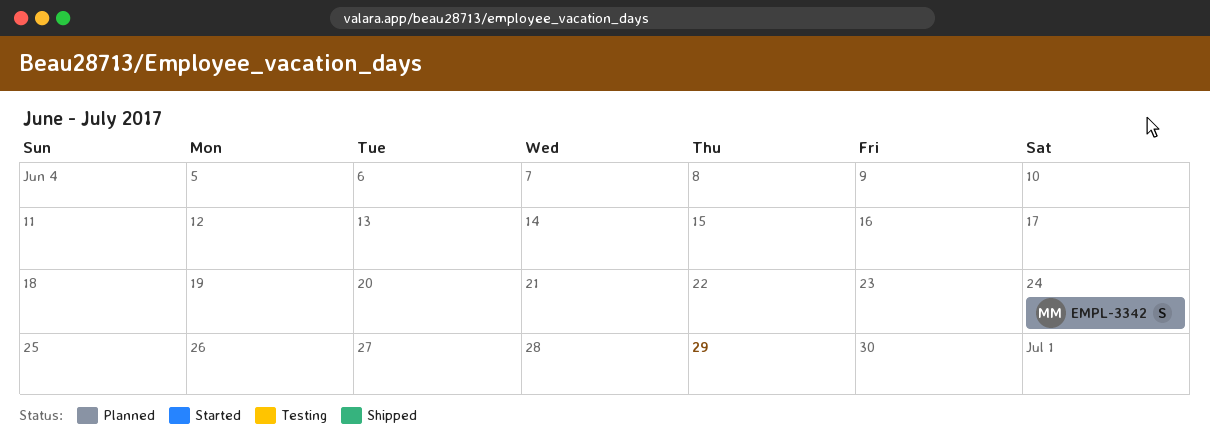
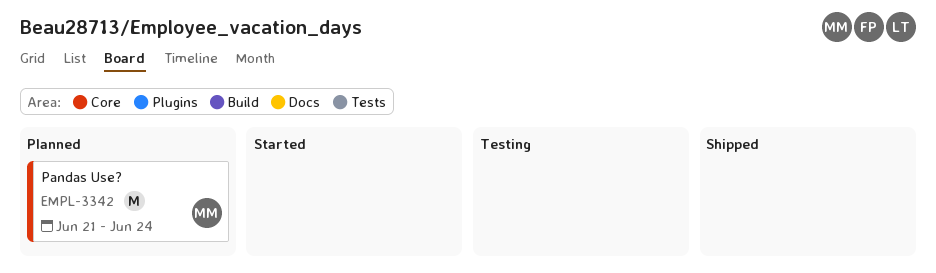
EMPL-3342, estimate: S -> M
EMPL-3342, start: Jun 24 -> Jun 21

